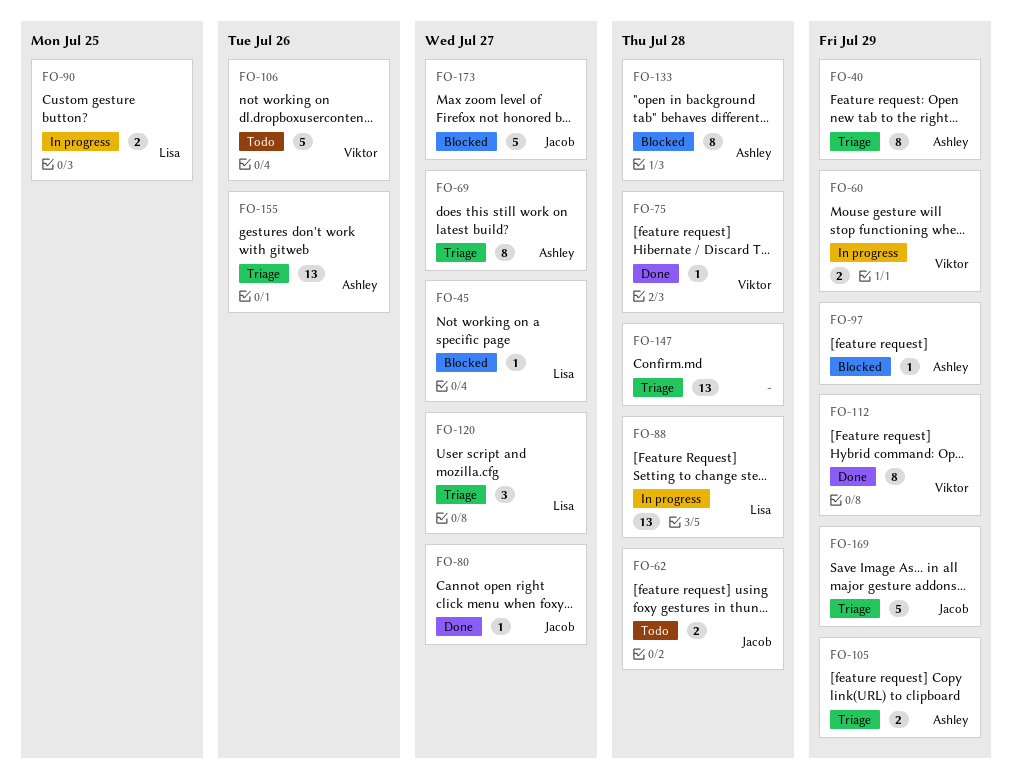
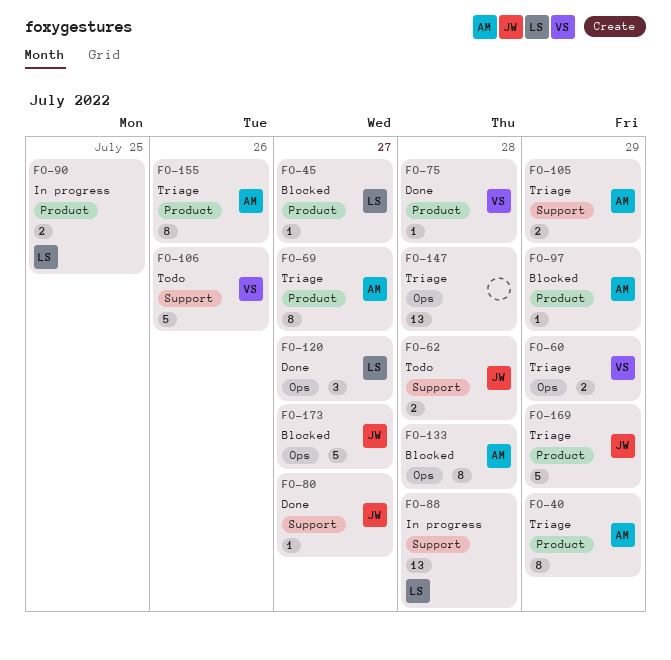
FO-60, status: In progress -> Triage
FO-112: present -> none
FO-120, status: Triage -> Done
FO-155, estimate: 13 -> 8

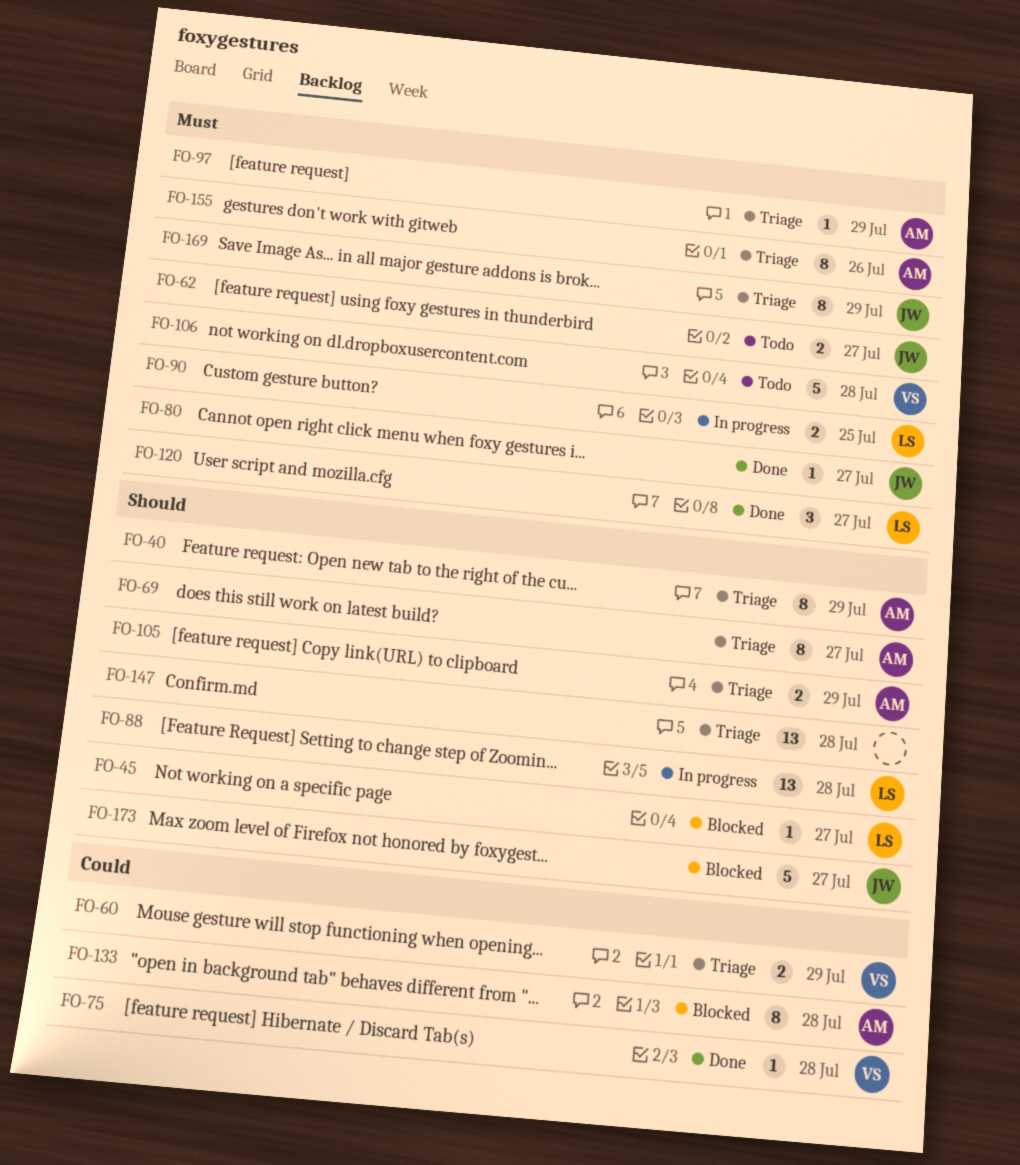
FO-62, due: Jul 28 -> Jul 27
FO-97, status: Blocked -> Triage
FO-106, due: Jul 26 -> Jul 28
FO-169, estimate: 5 -> 8

